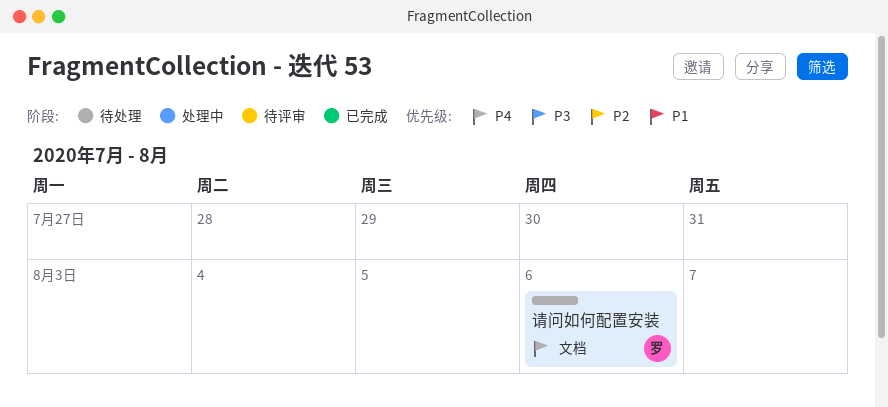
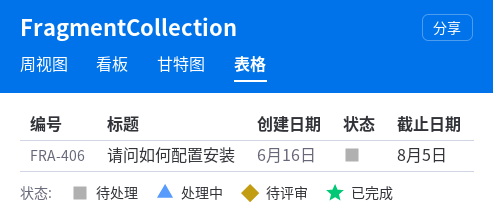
请问如何配置安装, due: Aug 6 -> Aug 5

